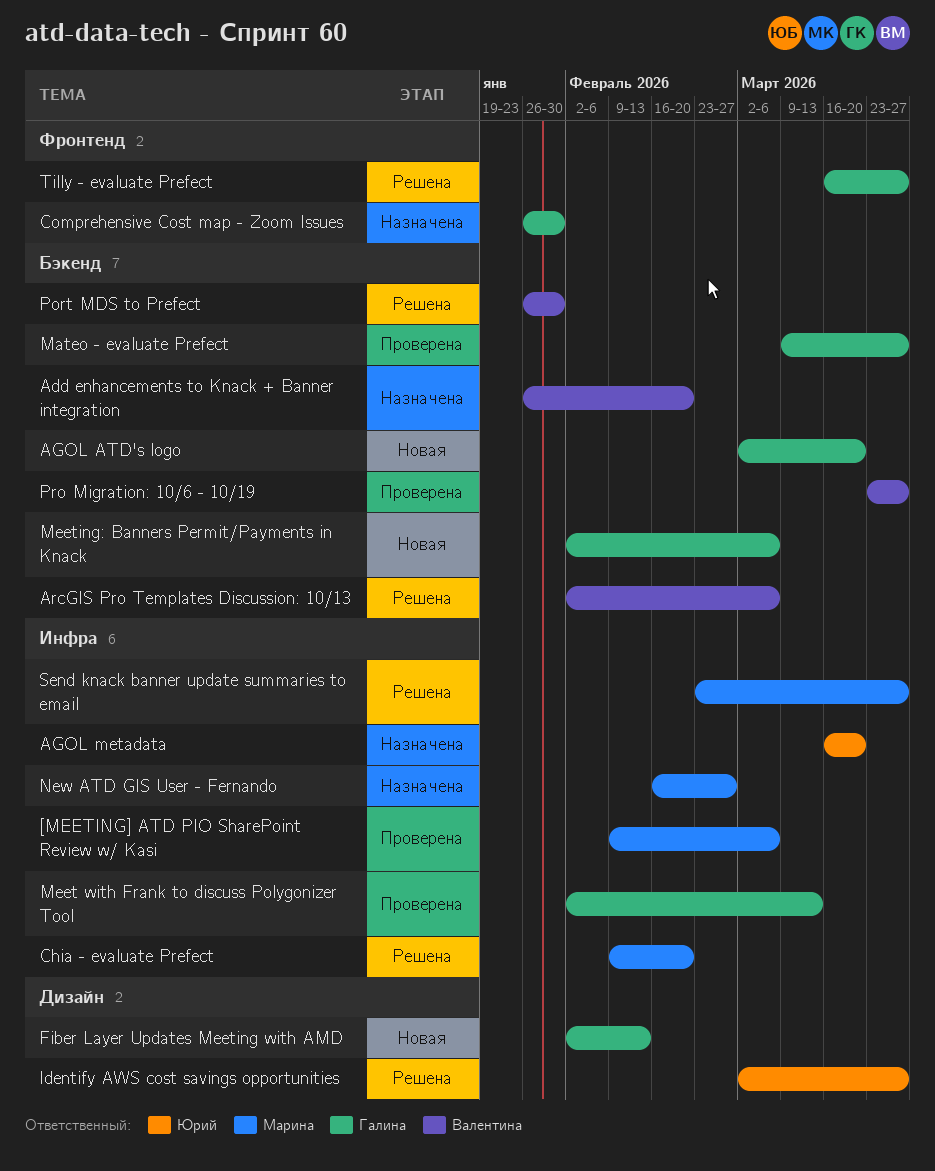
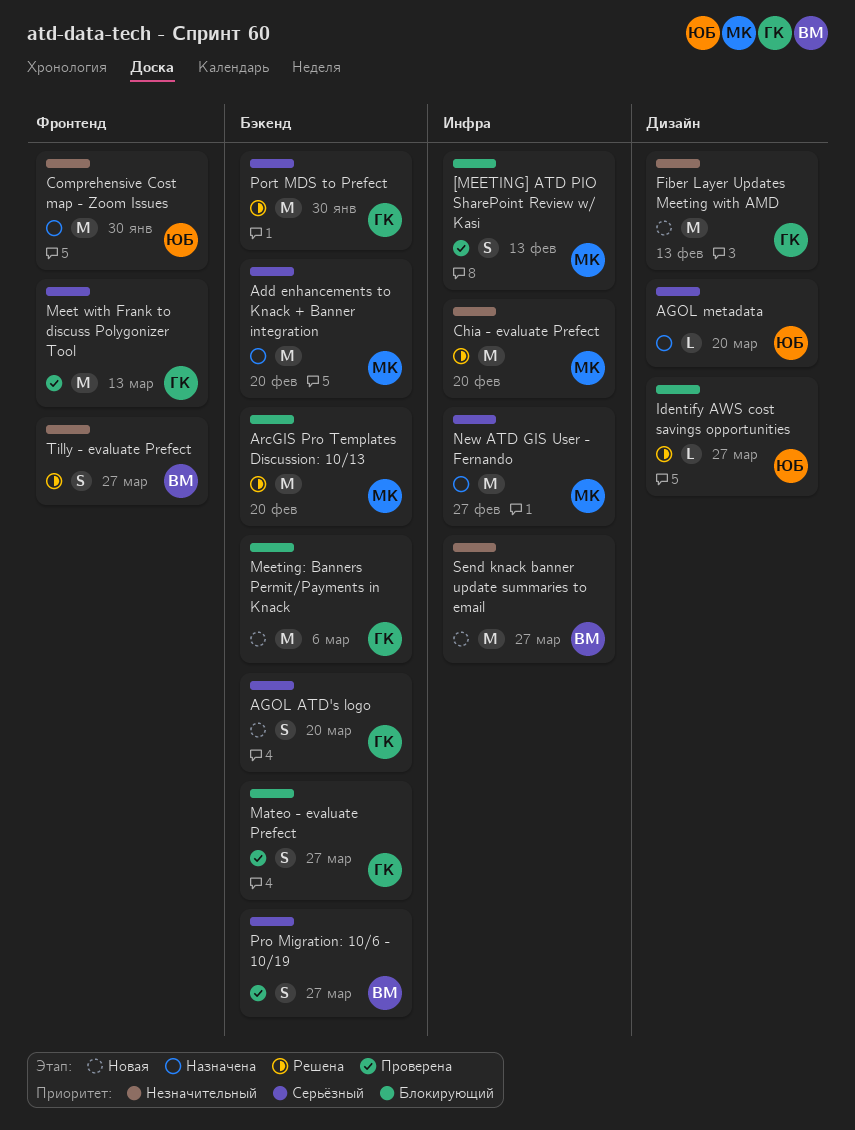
[MEETING] ATD PIO SharePoint Review w/ Kasi, due: Mar 6 -> Feb 13
Add enhancements to Knack + Banner integration, owner: Валентина -> Марина
AGOL metadata, label: Инфра -> Дизайн
ArcGIS Pro Templates Discussion: 10/13, owner: Валентина -> Марина
ArcGIS Pro Templates Discussion: 10/13, due: Mar 6 -> Feb 20
Comprehensive Cost map - Zoom Issues, owner: Галина -> Юрий
Meet with Frank to discuss Polygonizer Tool, label: Инфра -> Фронтенд
Port MDS to Prefect, owner: Валентина -> Галина
Send knack banner update summaries to email, status: Решена -> Новая
Send knack banner update summaries to email, owner: Марина -> Валентина
Tilly - evaluate Prefect, owner: Галина -> Валентина

